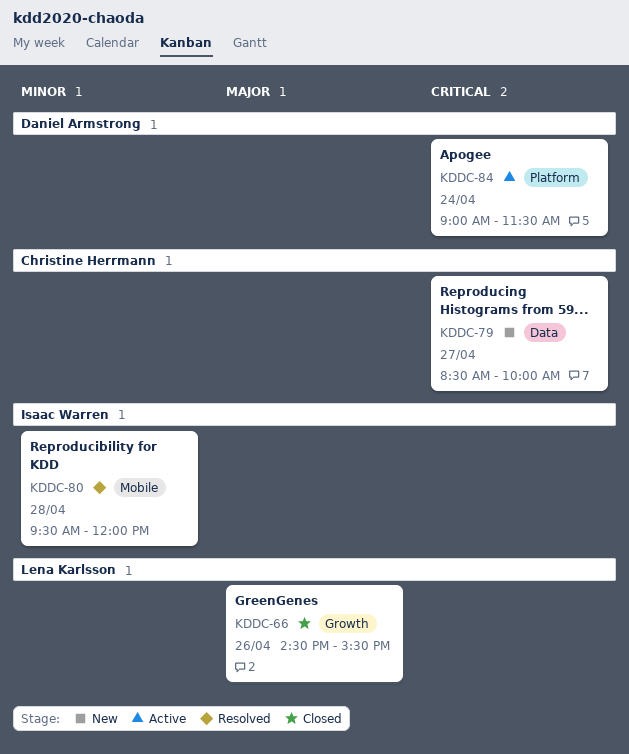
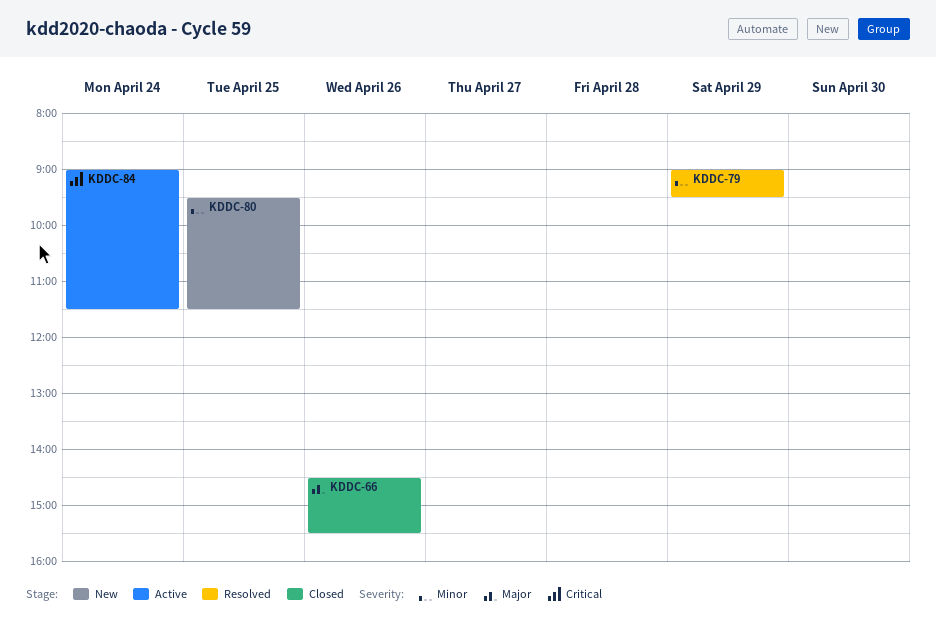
KDDC-79, status: New -> Resolved
KDDC-79, priority: Critical -> Minor
KDDC-79, day: Apr 27 -> Apr 29
KDDC-79, begins: 08:30 -> 09:00
KDDC-79, ends: 10:00 -> 09:30
KDDC-80, status: Resolved -> New
KDDC-80, day: Apr 28 -> Apr 25
KDDC-80, ends: 12:00 -> 11:30

